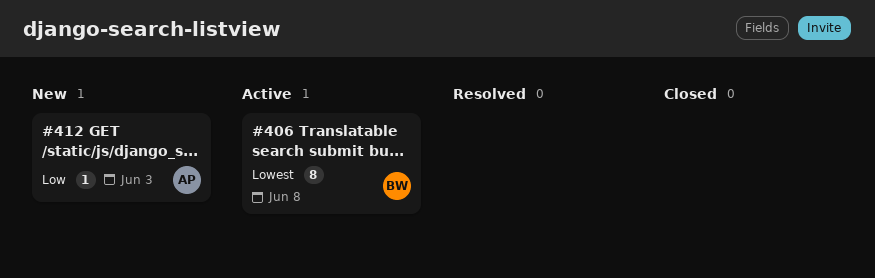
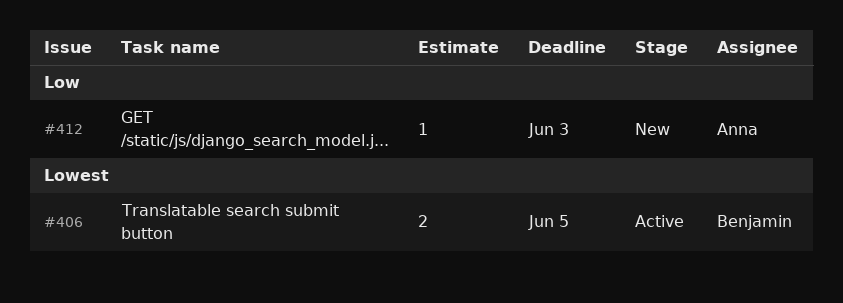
#406, estimate: 8 -> 2
#406, due: Jun 8 -> Jun 5

